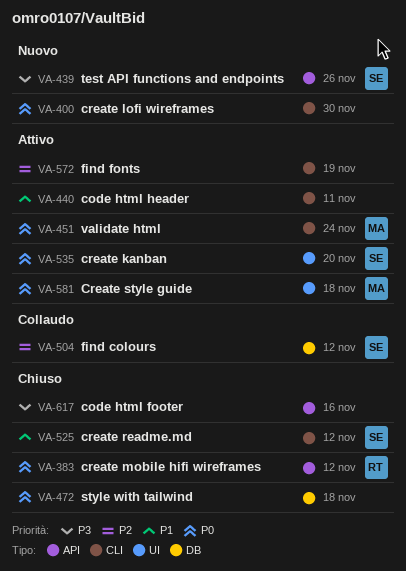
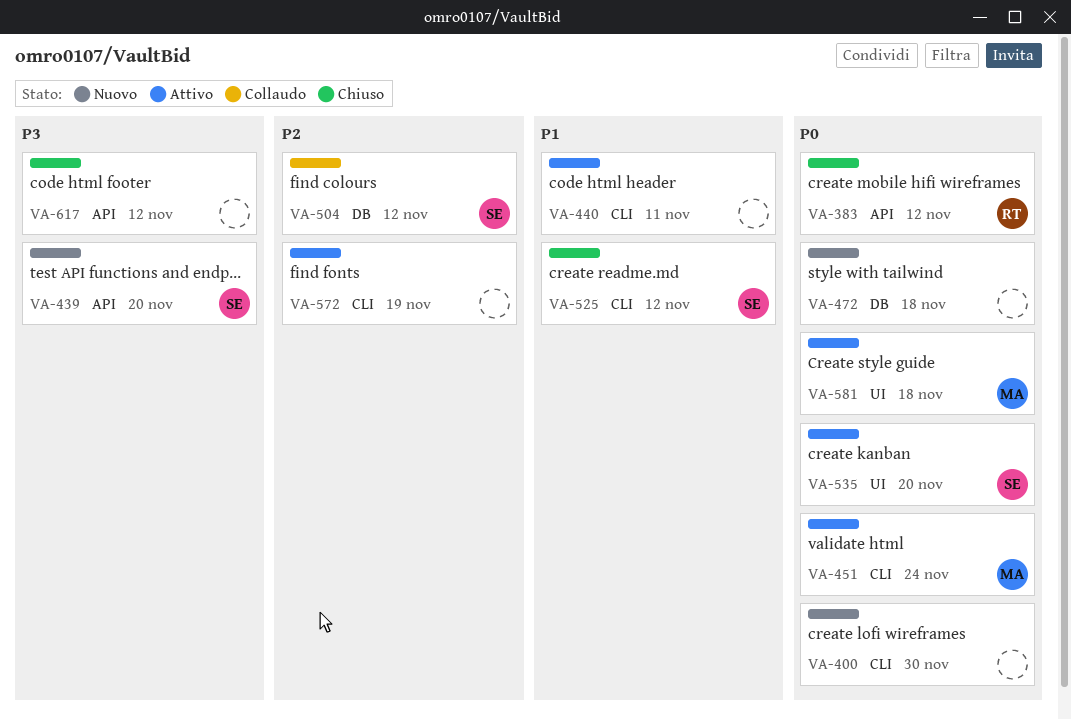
VA-439, due: Nov 26 -> Nov 20
VA-472, status: Chiuso -> Nuovo
VA-617, due: Nov 16 -> Nov 12

